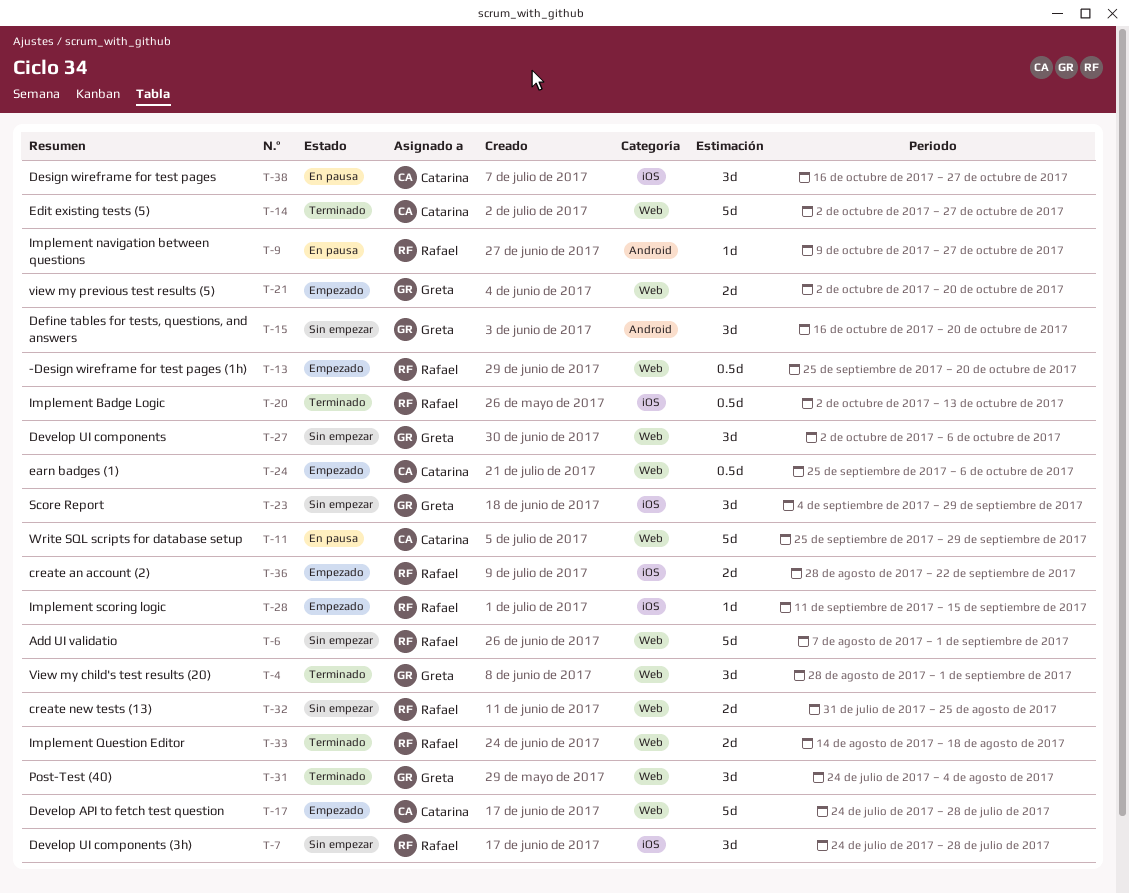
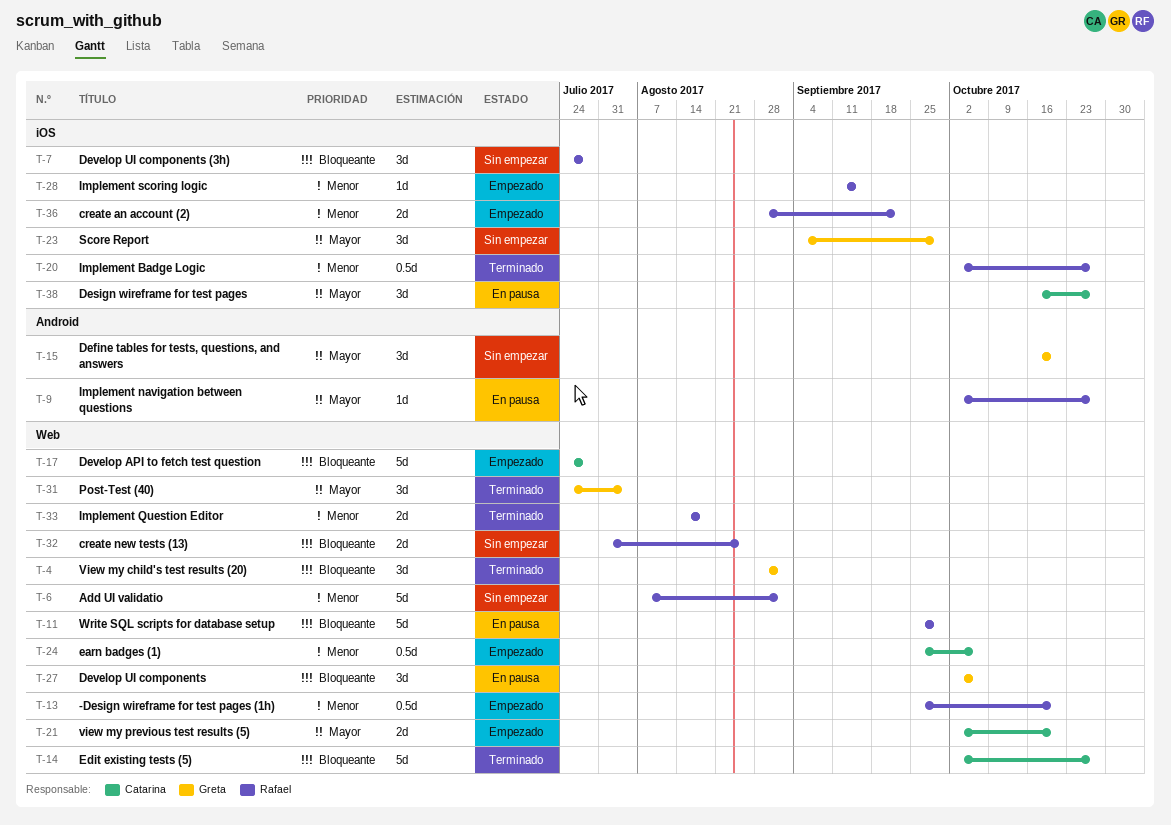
T-9, start: Oct 9 -> Oct 2
T-11, owner: Catarina -> Rafael
T-20, due: Oct 13 -> Oct 27
T-21, owner: Greta -> Catarina
T-27, status: Sin empezar -> En pausa

